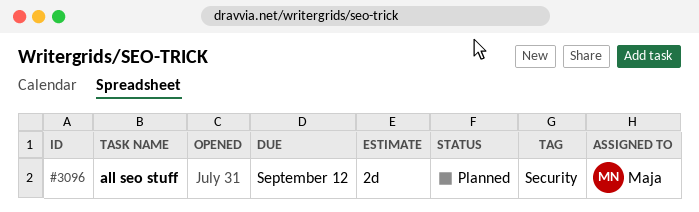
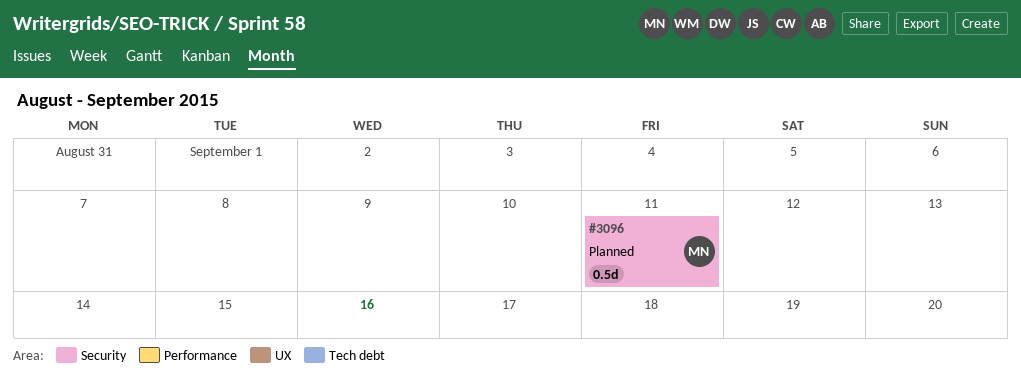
#3096, estimate: 2d -> 0.5d
#3096, due: Sep 12 -> Sep 11

